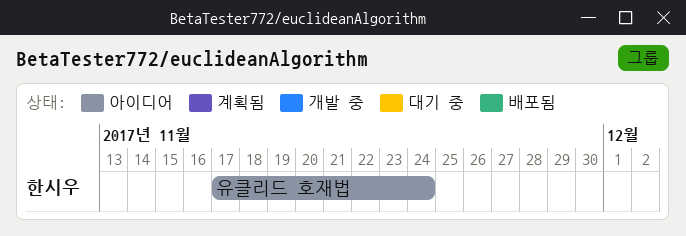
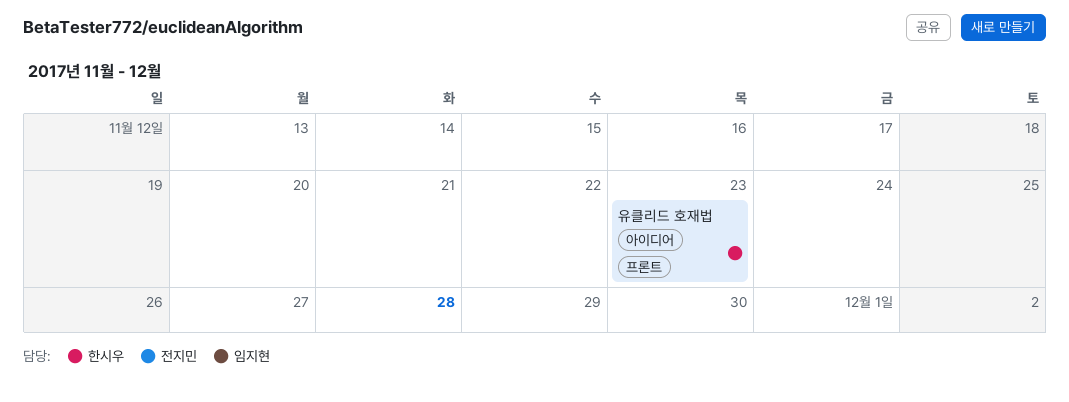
유클리드 호재법, due: Nov 24 -> Nov 23

